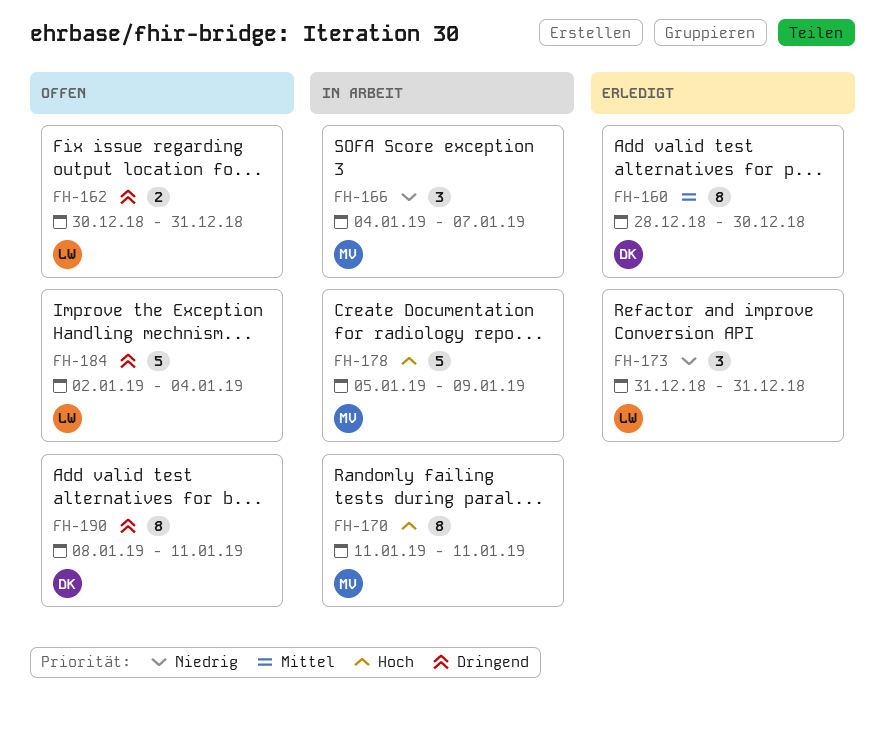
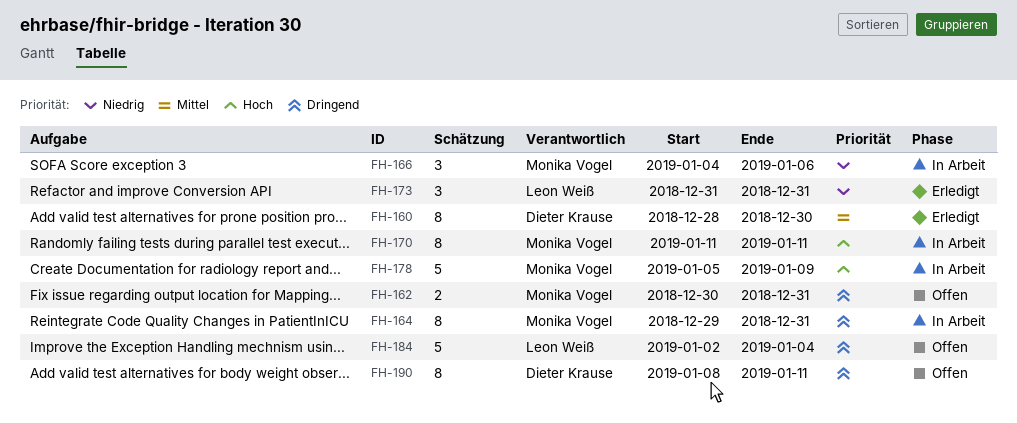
FH-162, owner: Leon Weiß -> Monika Vogel
FH-164: none -> present
FH-166, due: Jan 7 -> Jan 6

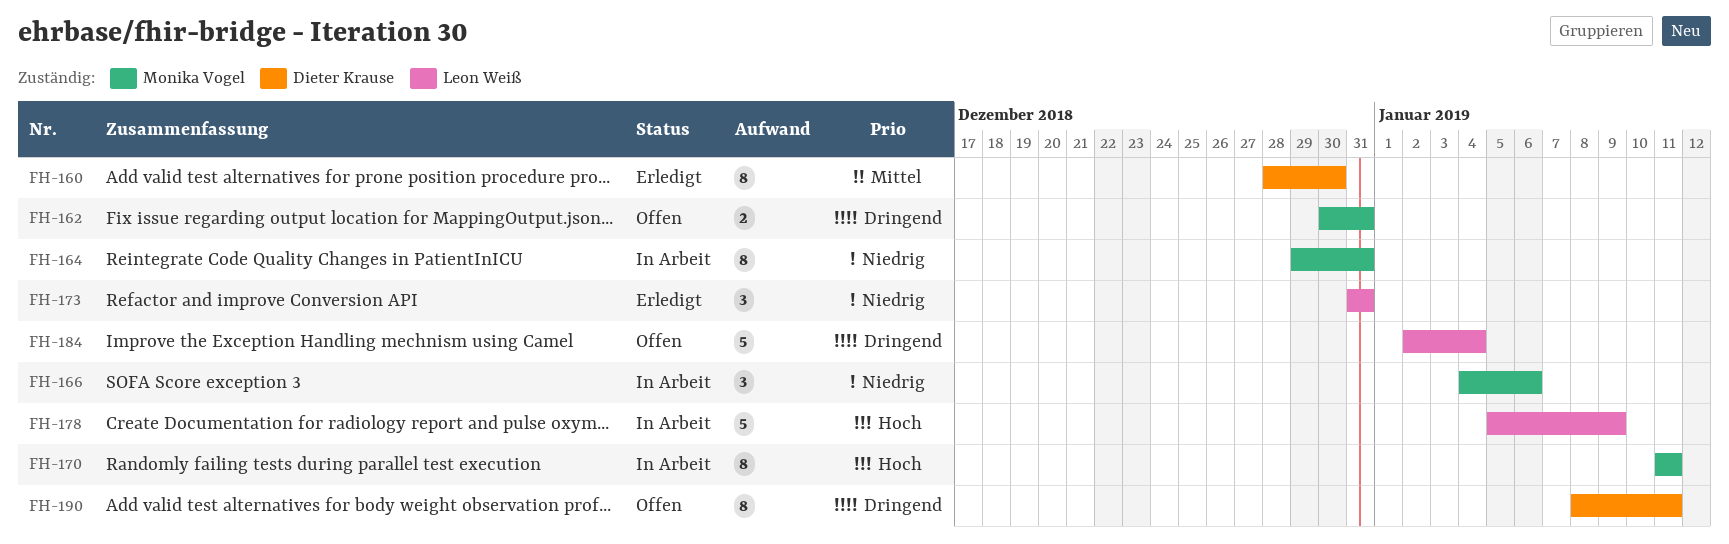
FH-164, priority: Dringend -> Niedrig
FH-178, owner: Monika Vogel -> Leon Weiß

